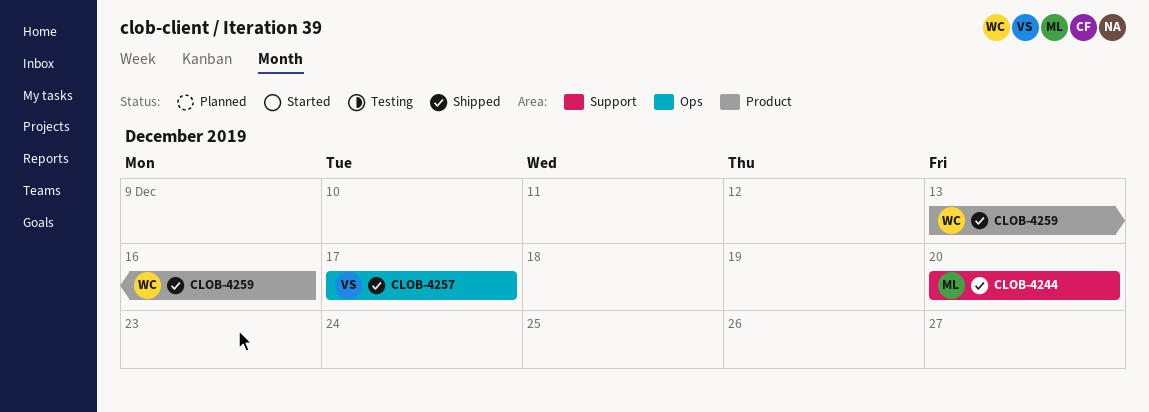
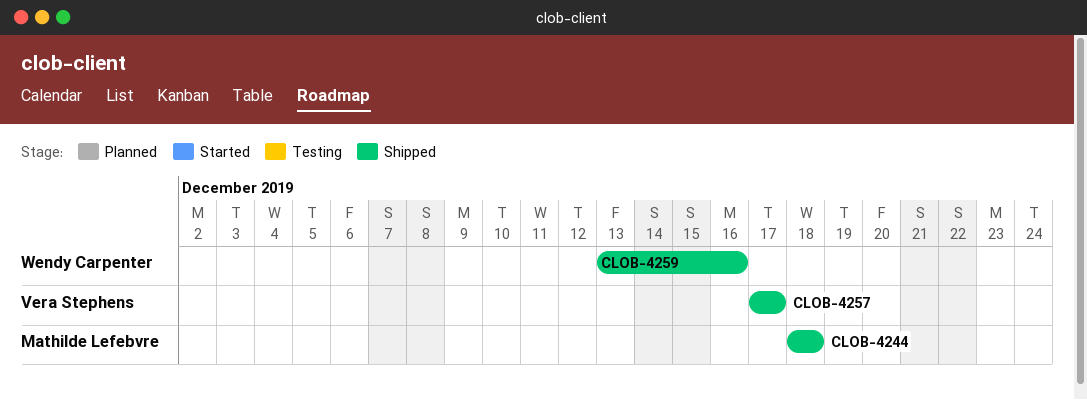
CLOB-4244, start: Dec 20 -> Dec 18
CLOB-4244, due: Dec 20 -> Dec 18

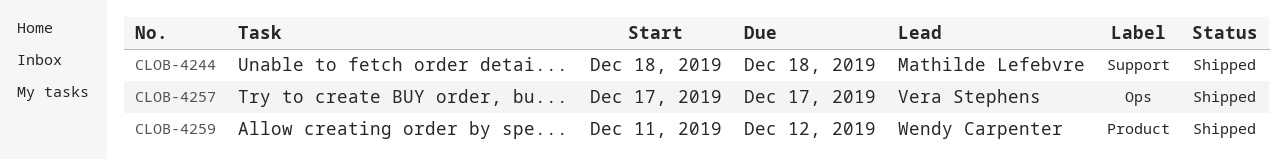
CLOB-4259, start: Dec 13 -> Dec 11
CLOB-4259, due: Dec 16 -> Dec 12

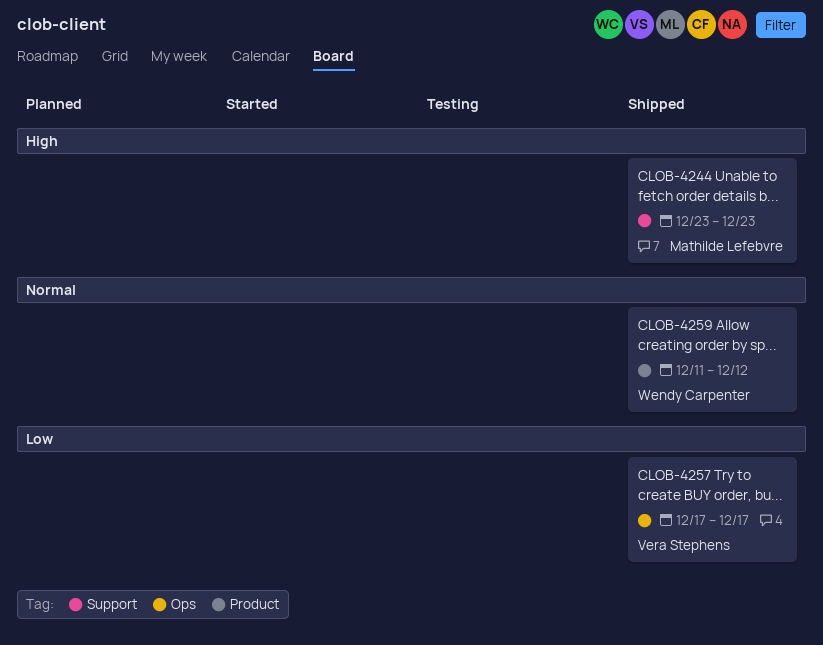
CLOB-4244, start: Dec 18 -> Dec 23
CLOB-4244, due: Dec 18 -> Dec 23

